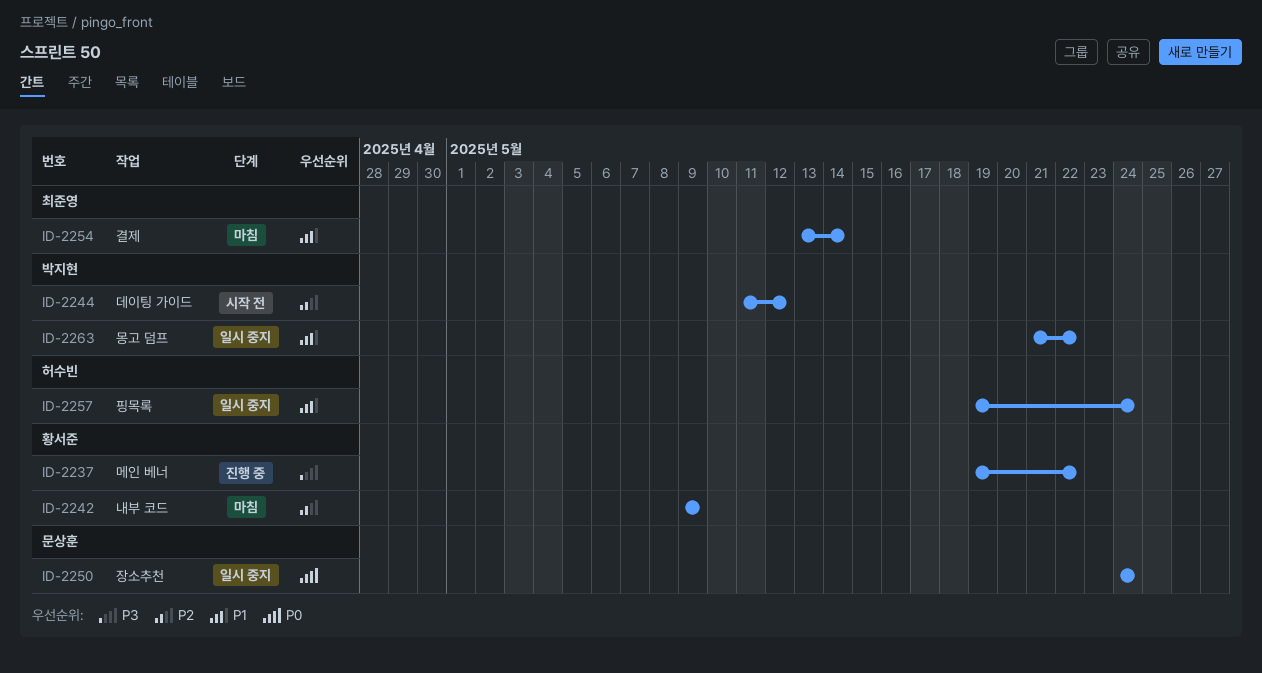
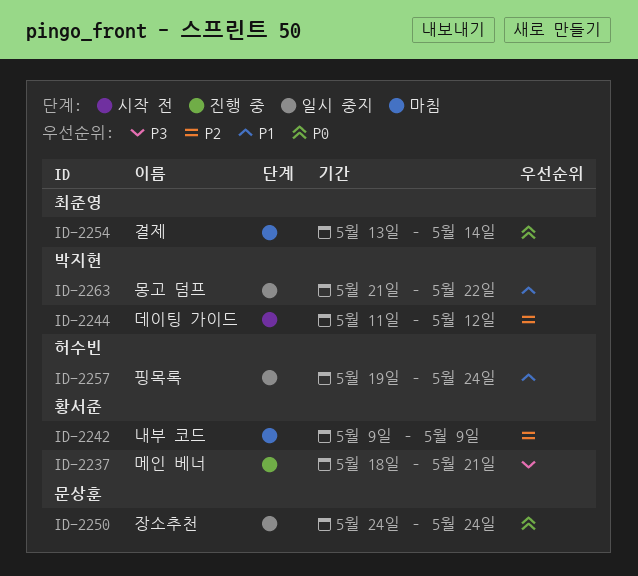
ID-2237, start: May 19 -> May 18
ID-2237, due: May 22 -> May 21
ID-2254, priority: P1 -> P0

